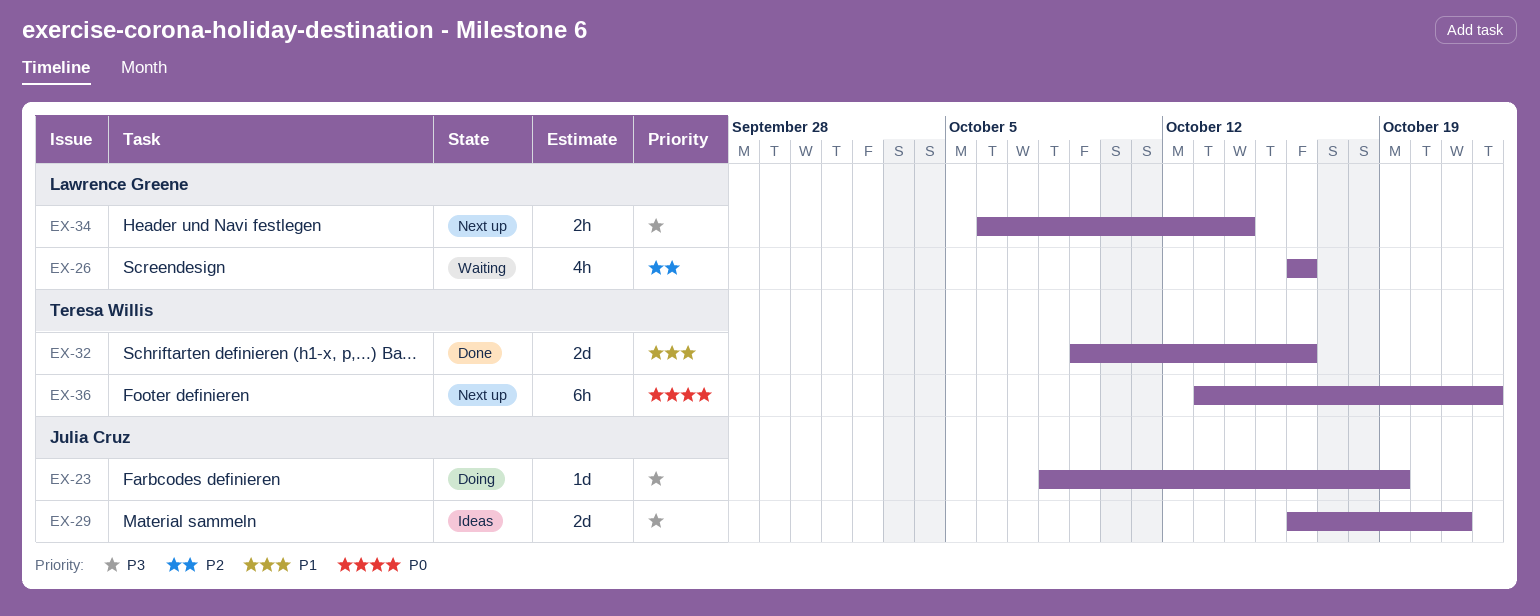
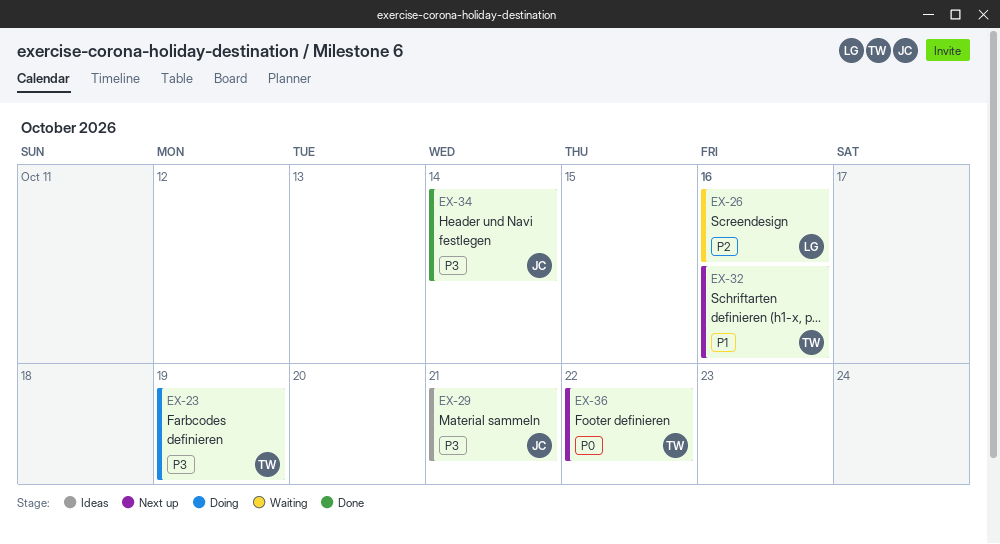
EX-23, owner: Julia Cruz -> Teresa Willis
EX-32, status: Done -> Next up
EX-34, status: Next up -> Done
EX-34, owner: Lawrence Greene -> Julia Cruz

